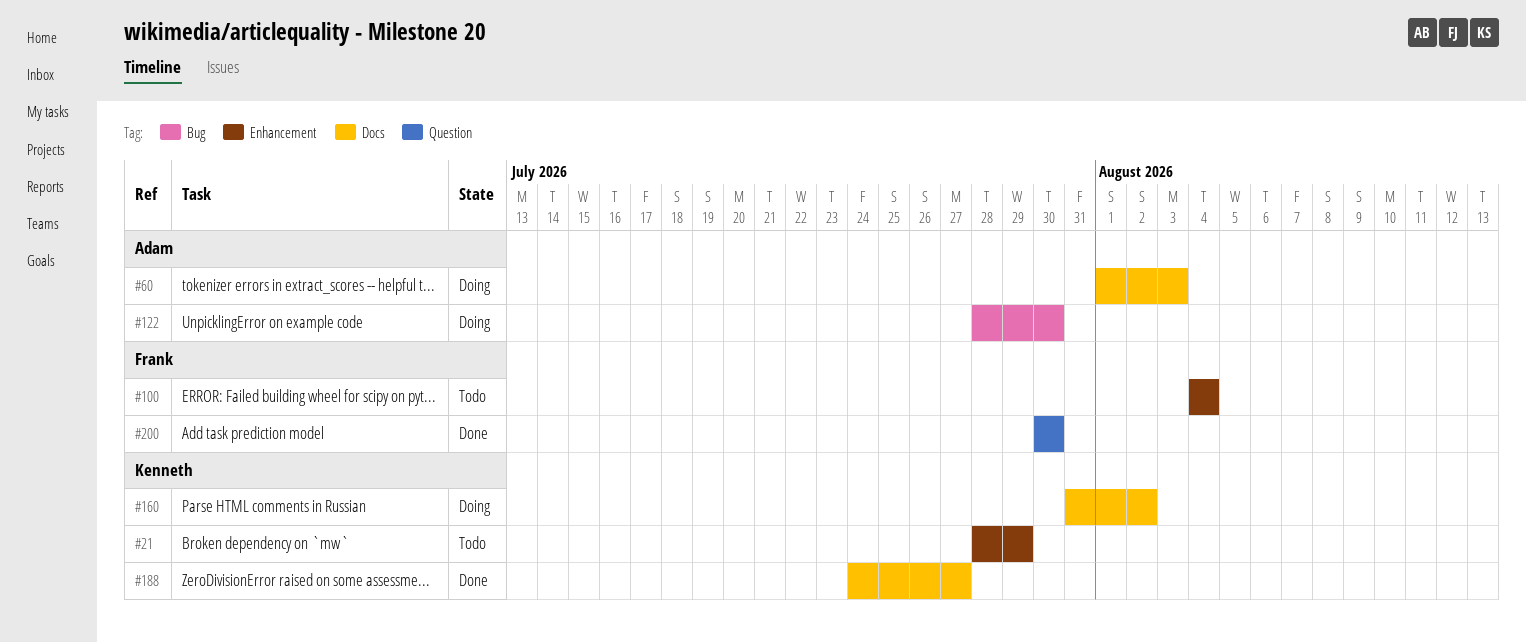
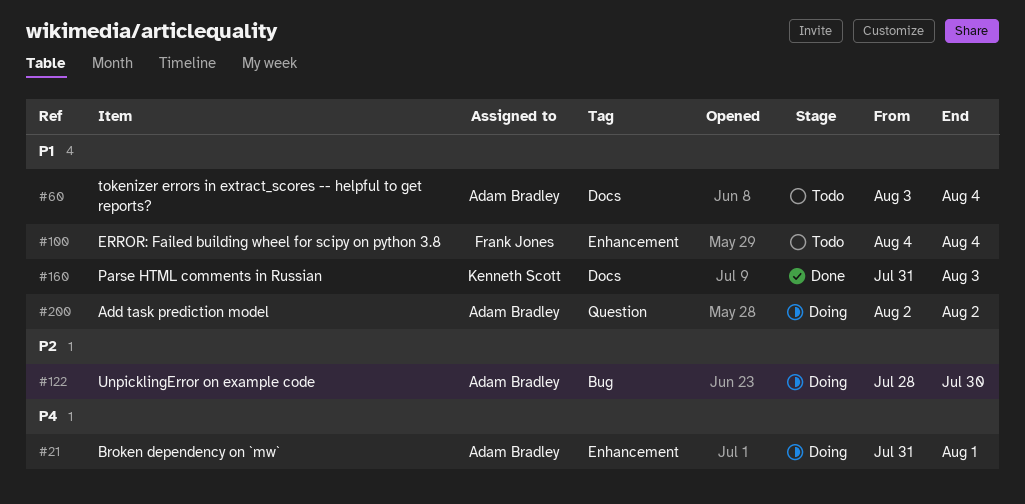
#21, status: Todo -> Doing
#21, owner: Kenneth Scott -> Adam Bradley
#21, start: Jul 28 -> Jul 31
#21, due: Jul 29 -> Aug 1
#60, status: Doing -> Todo
#60, start: Aug 1 -> Aug 3
#60, due: Aug 3 -> Aug 4
#160, status: Doing -> Done
#160, due: Aug 2 -> Aug 3
#188: present -> none
#200, status: Done -> Doing
#200, owner: Frank Jones -> Adam Bradley
#200, start: Jul 30 -> Aug 2
#200, due: Jul 30 -> Aug 2

